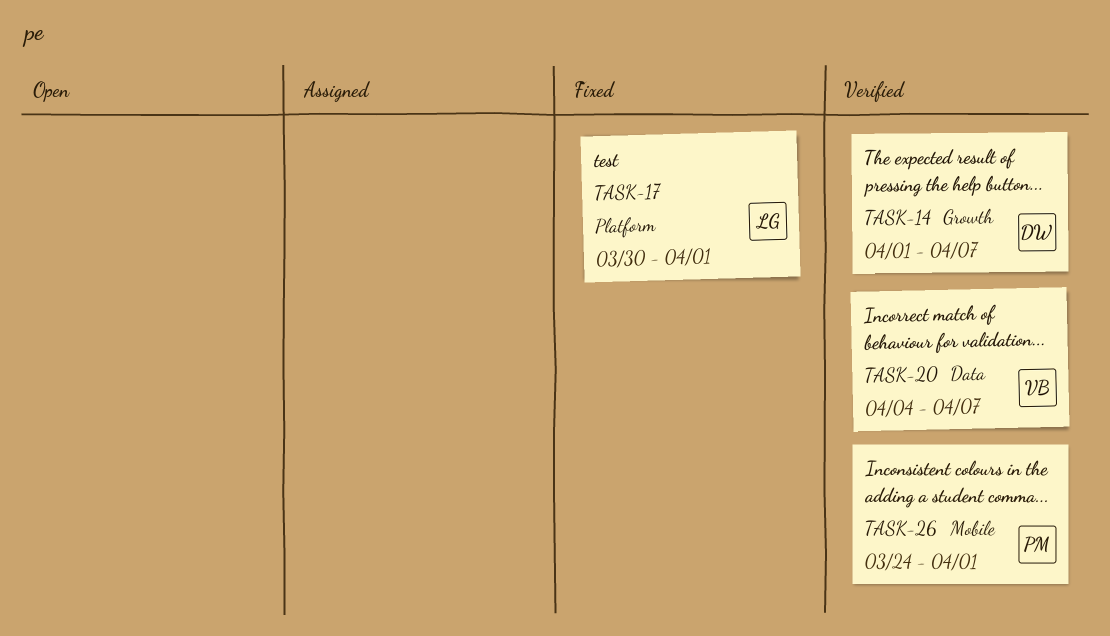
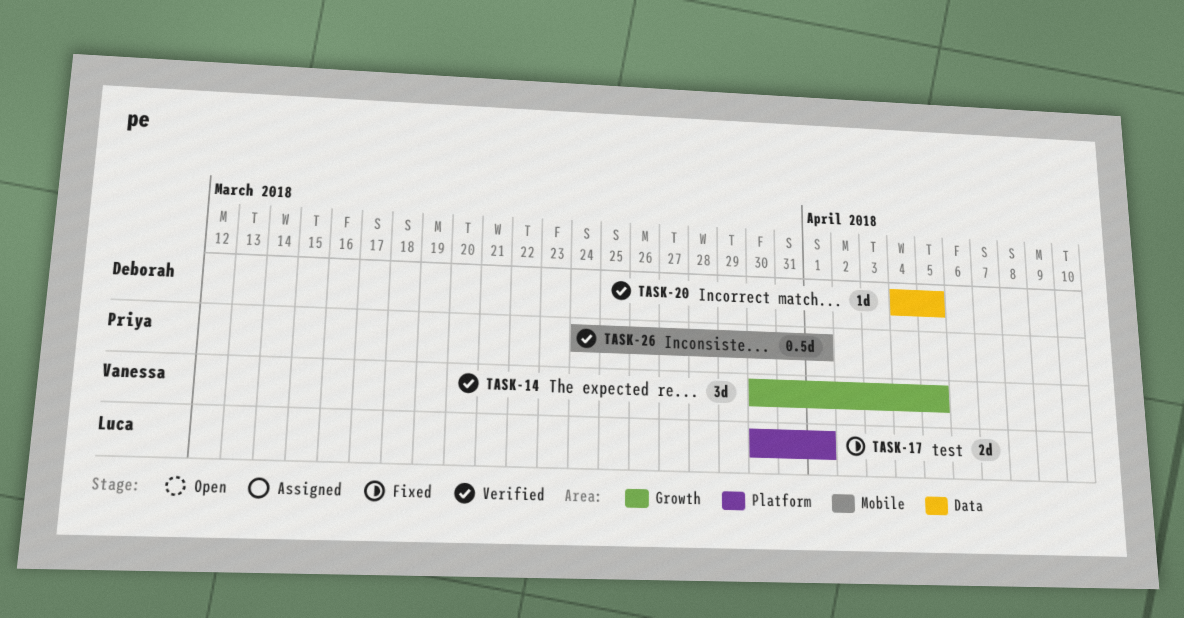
TASK-14, owner: Deborah -> Vanessa
TASK-14, start: Apr 1 -> Mar 30
TASK-14, due: Apr 7 -> Apr 5
TASK-20, owner: Vanessa -> Deborah
TASK-20, due: Apr 7 -> Apr 5

